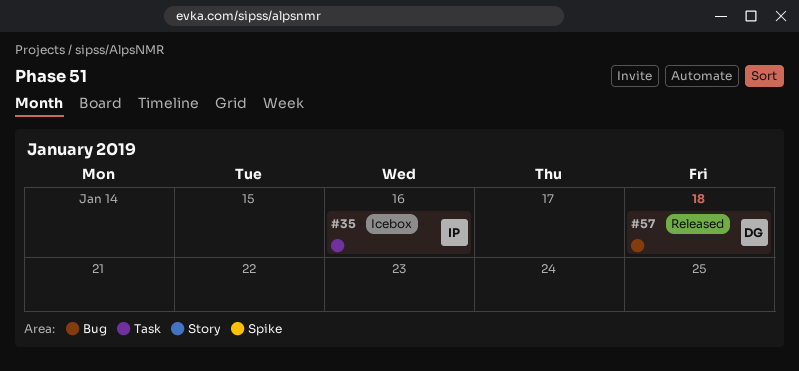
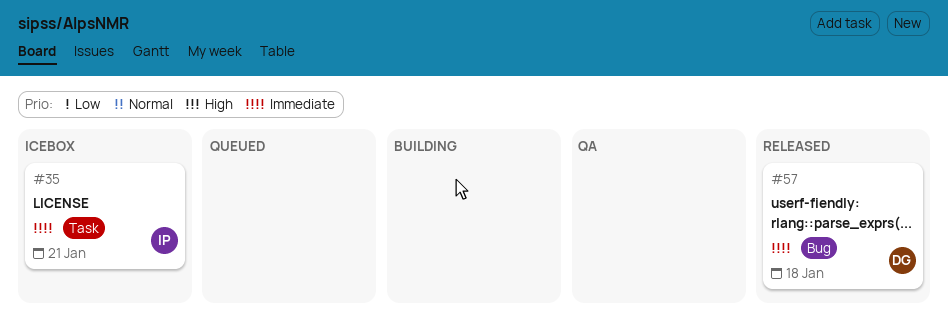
#35, due: Jan 16 -> Jan 21

